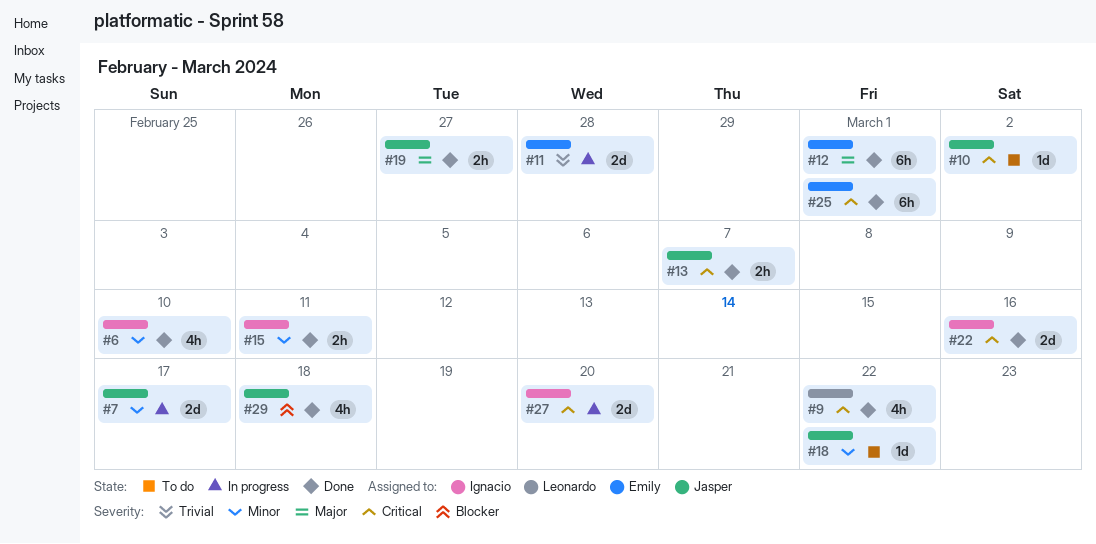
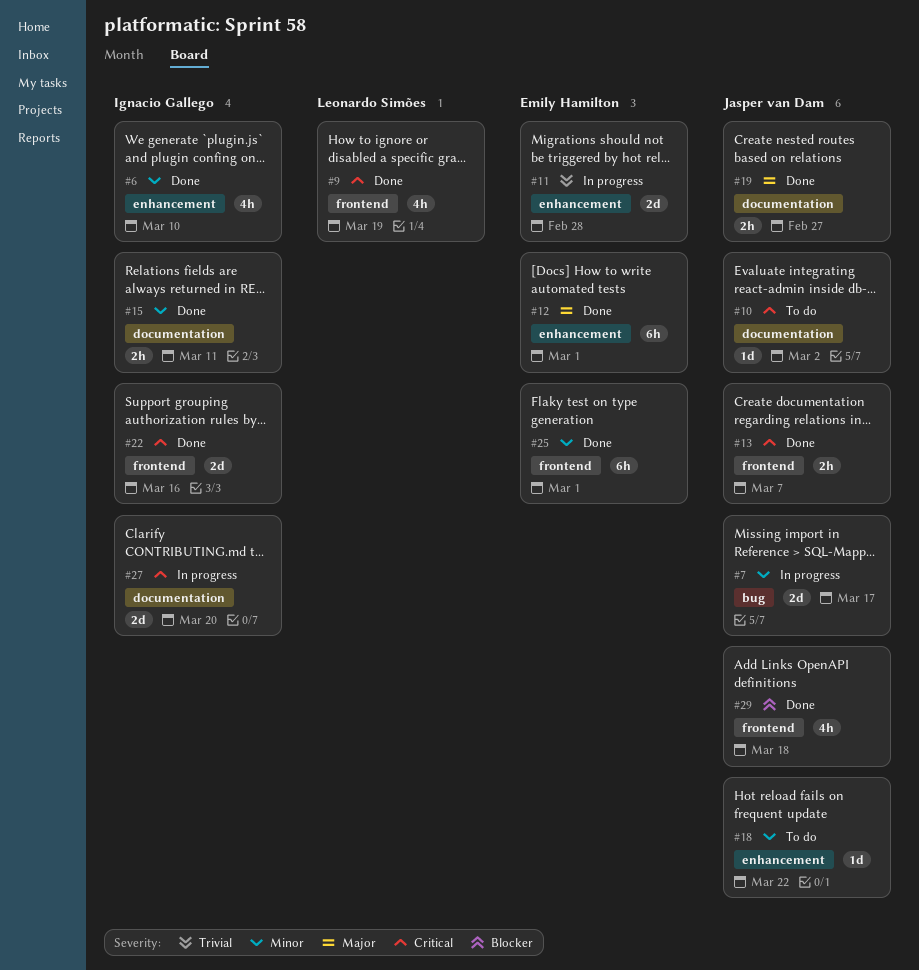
#9, due: Mar 22 -> Mar 19
#25, priority: Critical -> Minor

